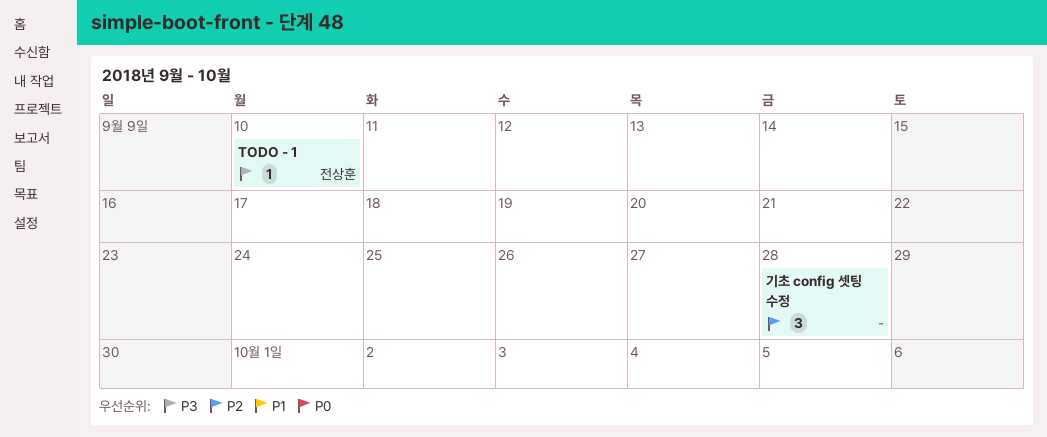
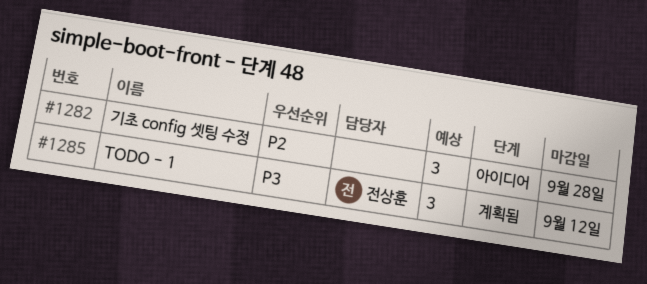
TODO - 1, estimate: 1 -> 3
TODO - 1, due: Sep 10 -> Sep 12

